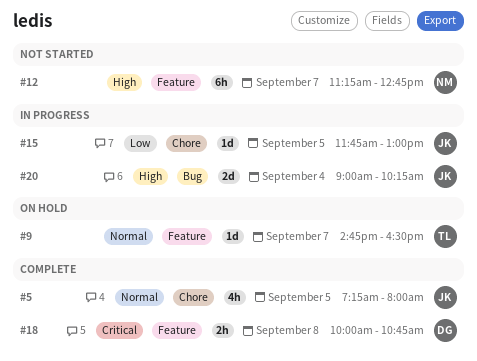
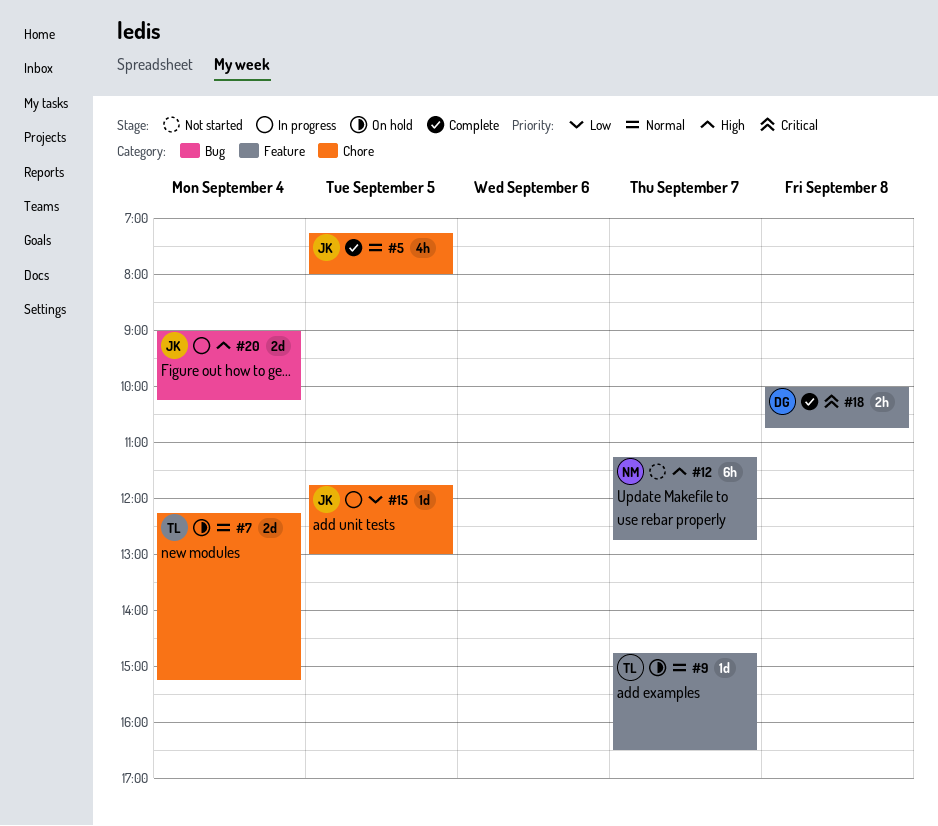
#7: none -> present

